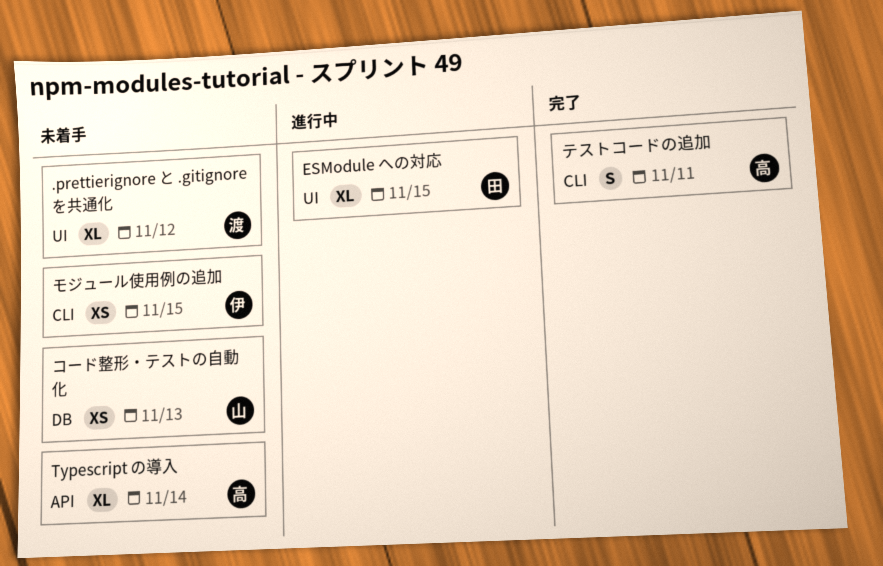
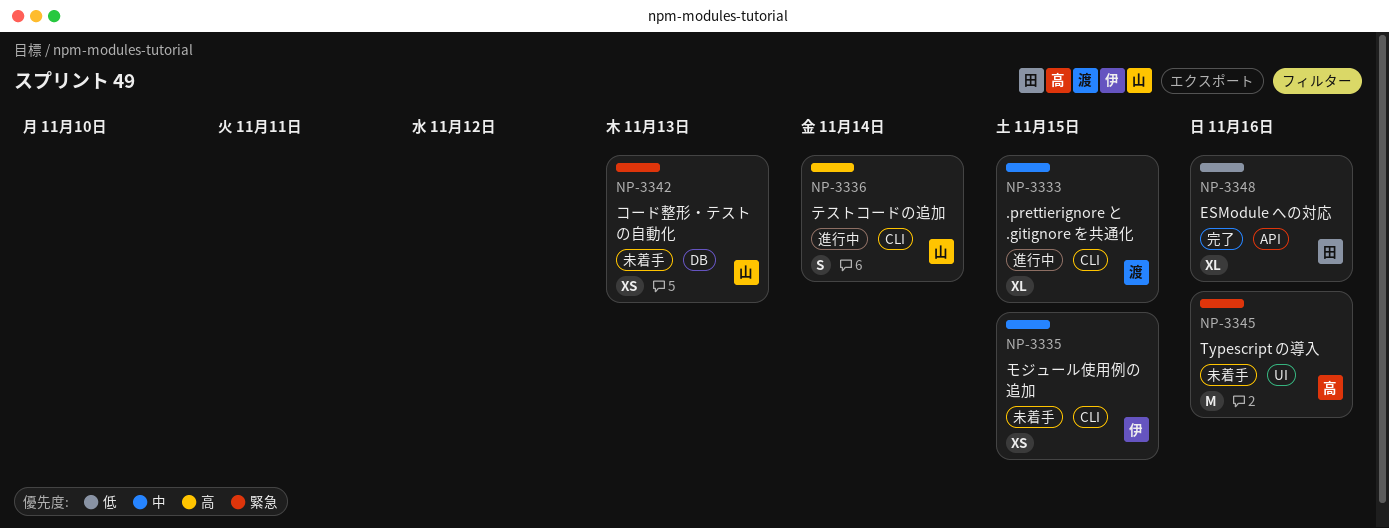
.prettierignore と .gitignore を共通化, status: 未着手 -> 進行中
.prettierignore と .gitignore を共通化, label: UI -> CLI
.prettierignore と .gitignore を共通化, due: Nov 12 -> Nov 15
ESModule への対応, status: 進行中 -> 完了
ESModule への対応, label: UI -> API
ESModule への対応, due: Nov 15 -> Nov 16
Typescript の導入, label: API -> UI
Typescript の導入, estimate: XL -> M
Typescript の導入, due: Nov 14 -> Nov 16
テストコードの追加, status: 完了 -> 進行中
テストコードの追加, owner: 高 -> 山
テストコードの追加, due: Nov 11 -> Nov 14

